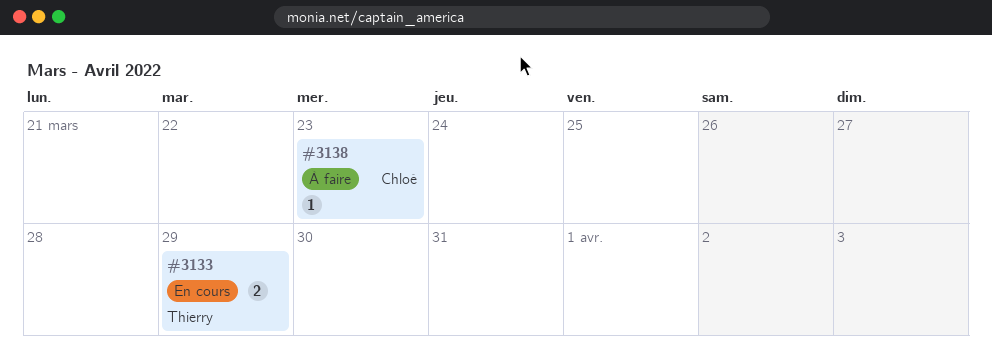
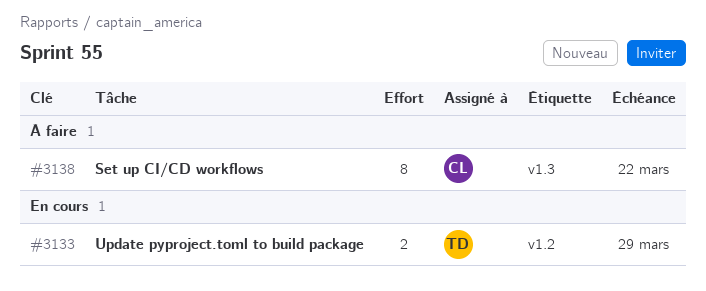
#3138, estimate: 1 -> 8
#3138, due: Mar 23 -> Mar 22

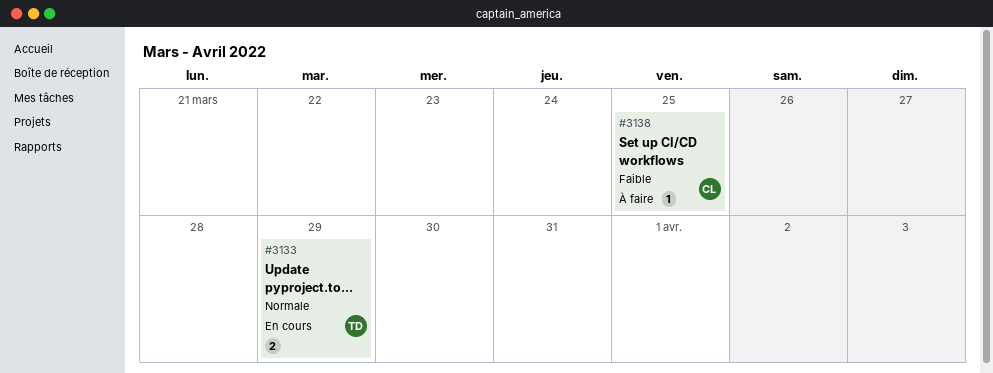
#3138, estimate: 8 -> 1
#3138, due: Mar 22 -> Mar 25

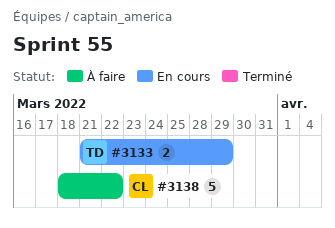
#3138, estimate: 1 -> 5
#3138, due: Mar 25 -> Mar 22

